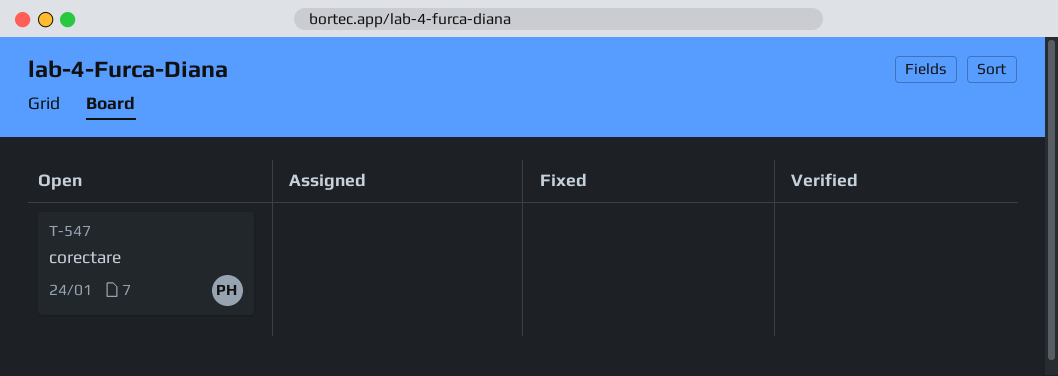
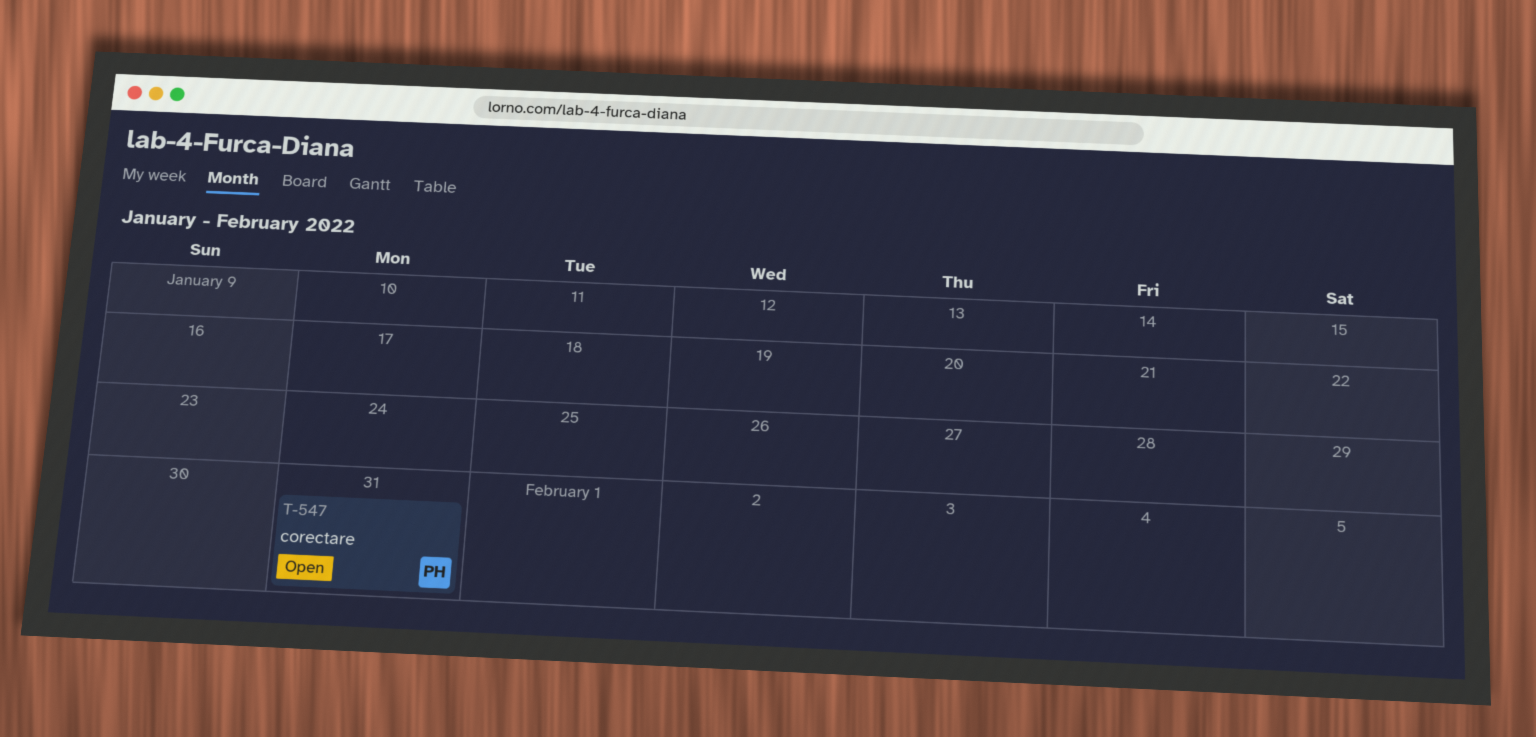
T-547, due: Jan 24 -> Jan 31

